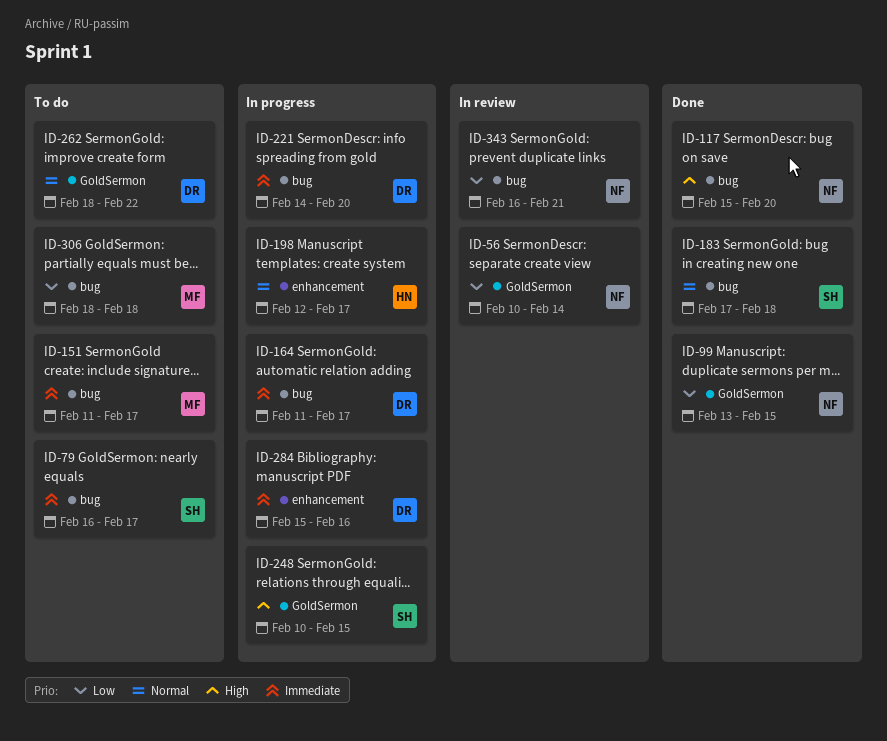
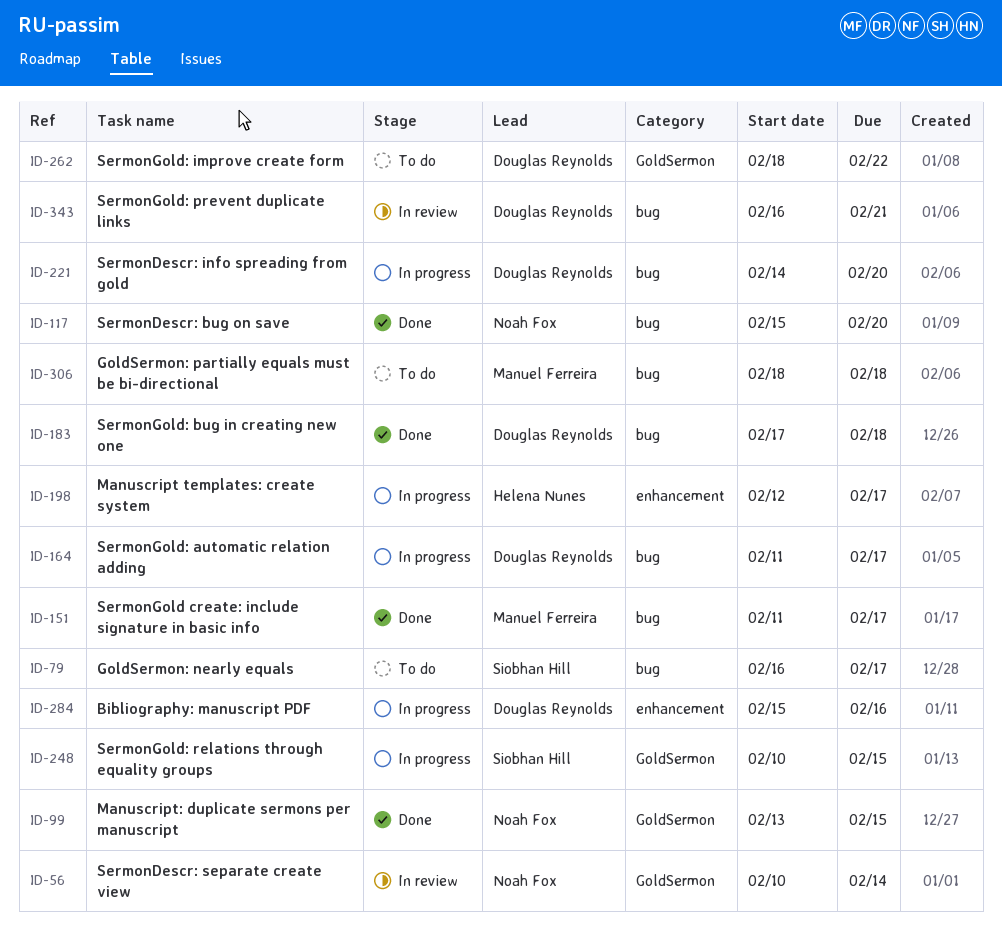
ID-151, status: To do -> Done
ID-183, owner: Siobhan Hill -> Douglas Reynolds
ID-343, owner: Noah Fox -> Douglas Reynolds

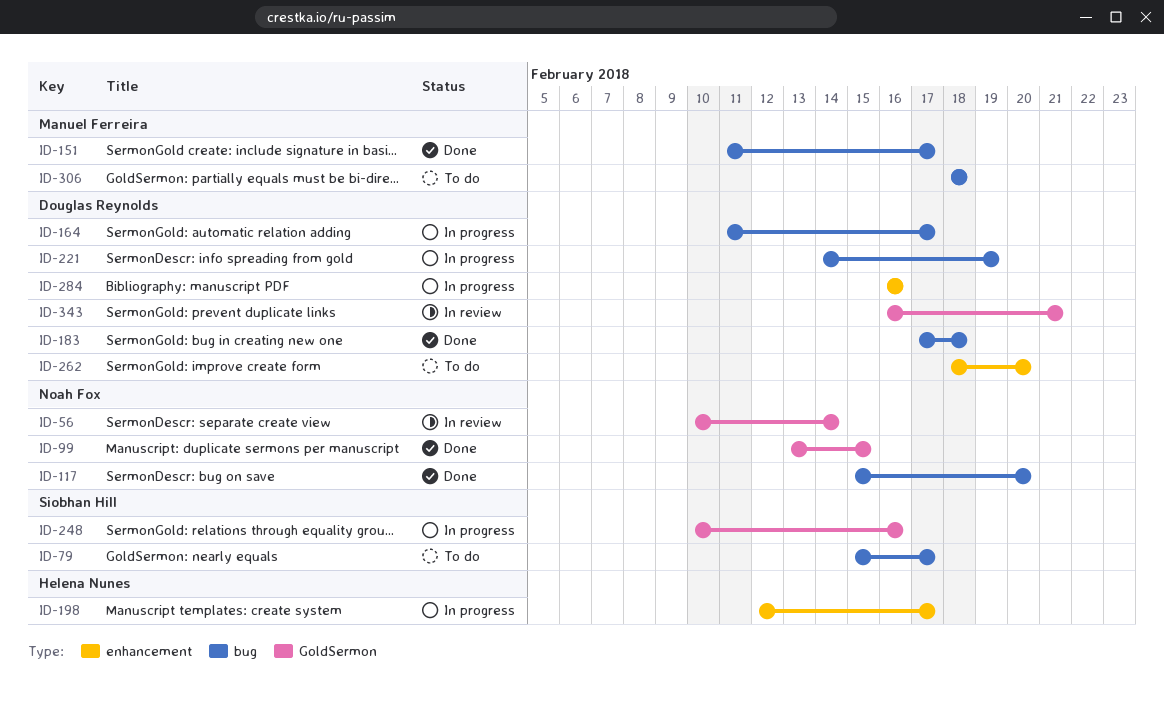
ID-79, start: Feb 16 -> Feb 15
ID-221, due: Feb 20 -> Feb 19
ID-248, due: Feb 15 -> Feb 16
ID-262, label: GoldSermon -> enhancement
ID-262, due: Feb 22 -> Feb 20
ID-284, start: Feb 15 -> Feb 16
ID-343, label: bug -> GoldSermon

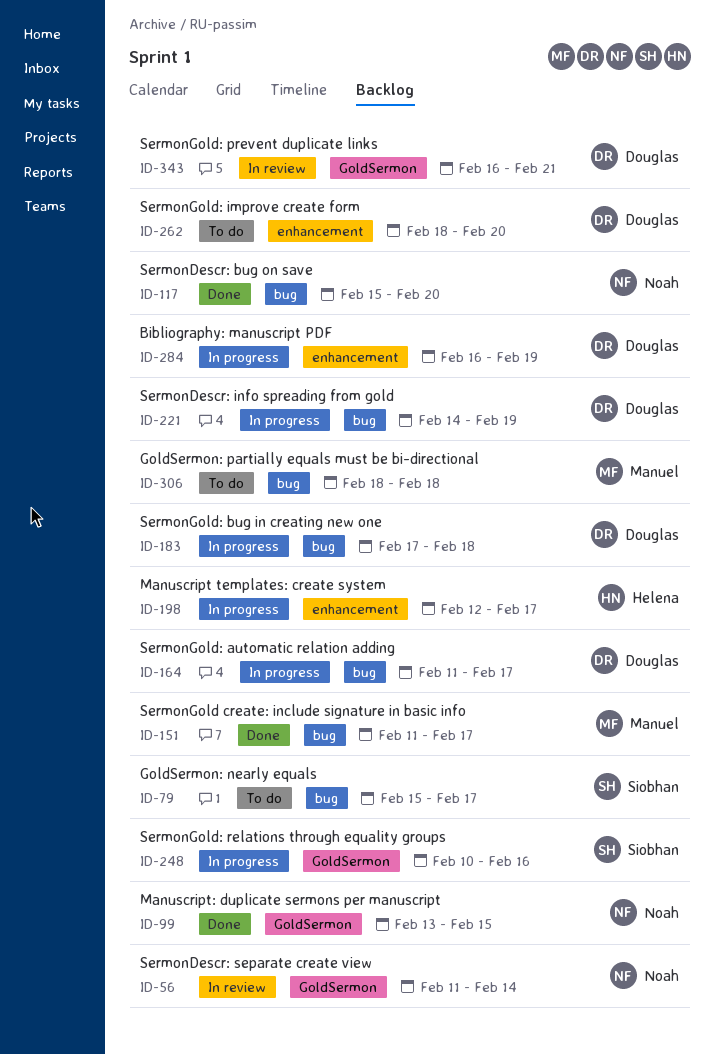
ID-56, start: Feb 10 -> Feb 11
ID-183, status: Done -> In progress
ID-284, due: Feb 16 -> Feb 19

